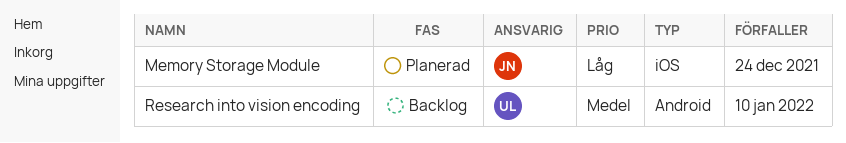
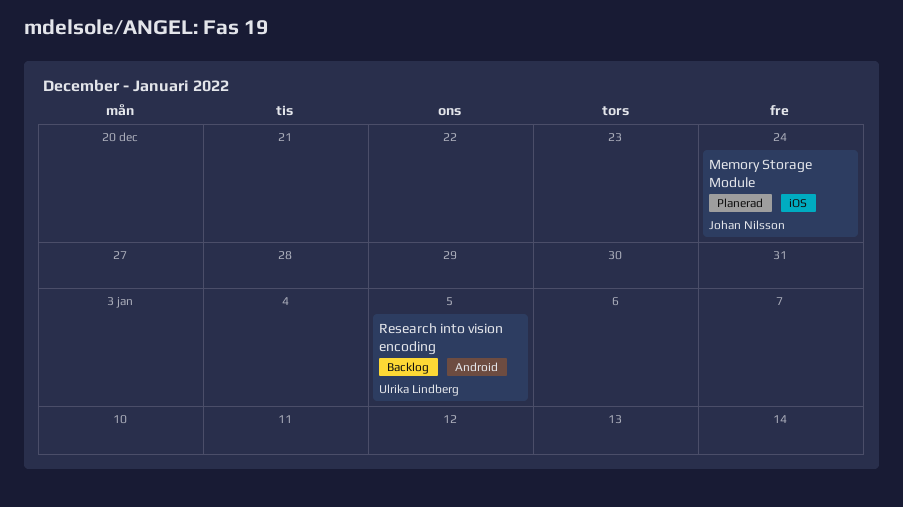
Research into vision encoding, due: Jan 10 -> Jan 5

